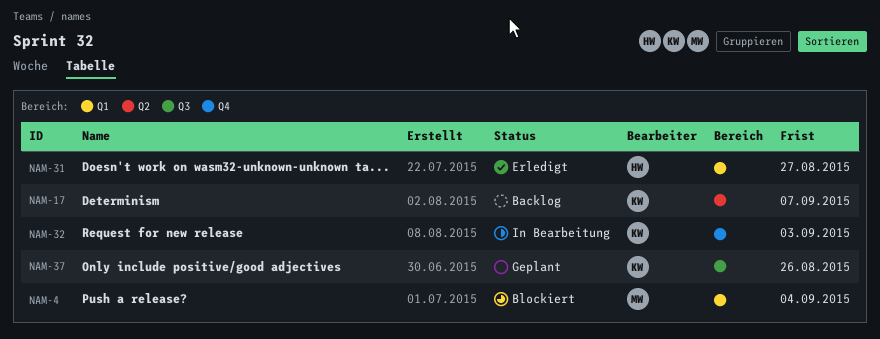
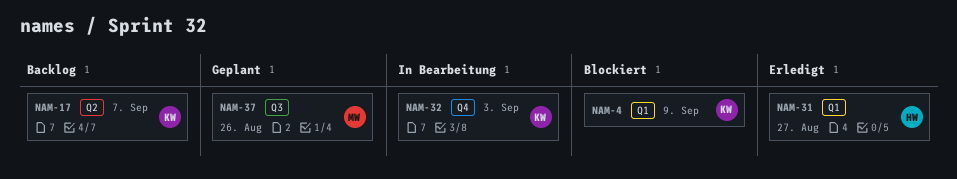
NAM-4, owner: MW -> KW
NAM-4, due: Sep 4 -> Sep 9
NAM-37, owner: KW -> MW

